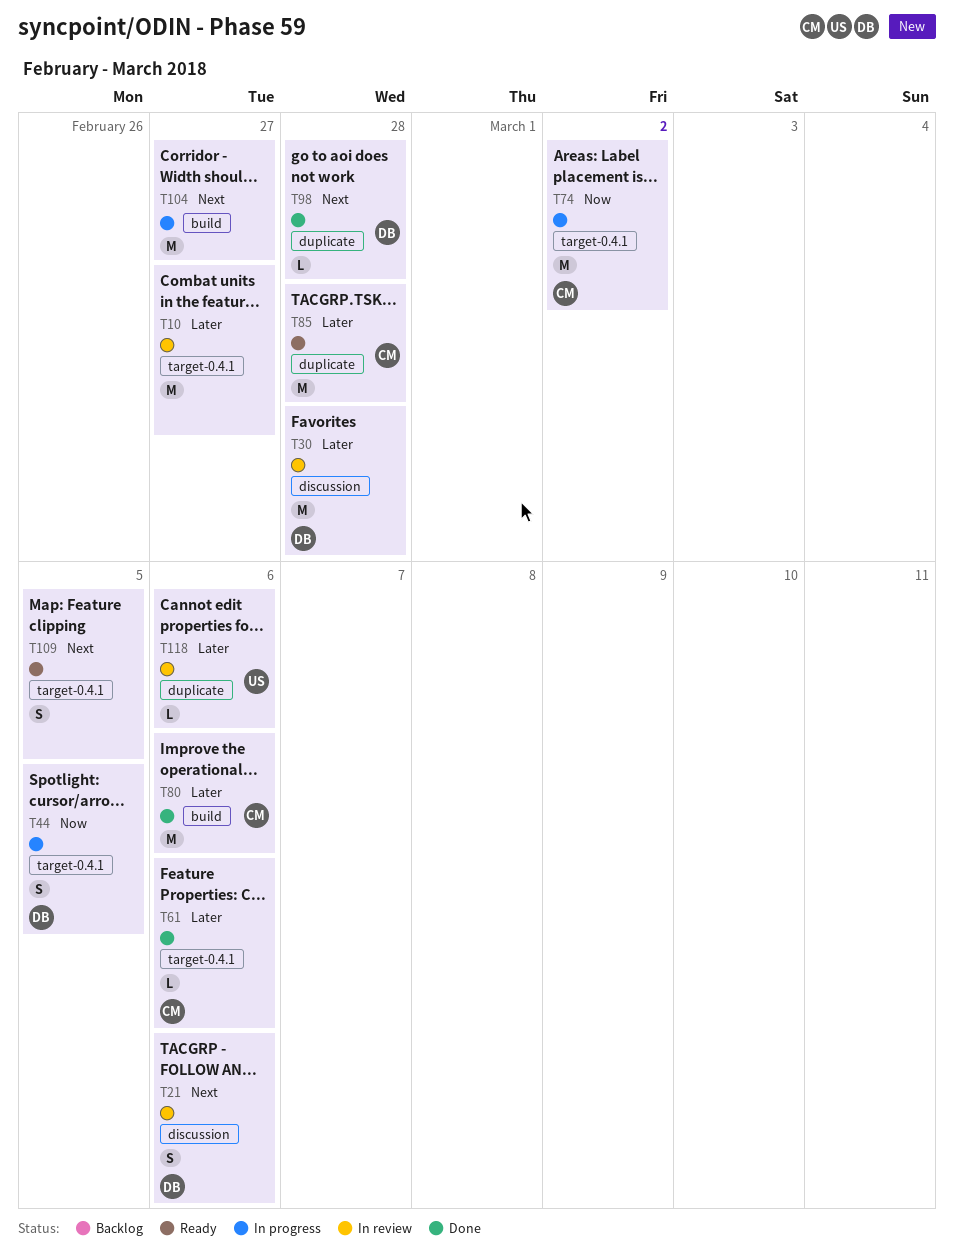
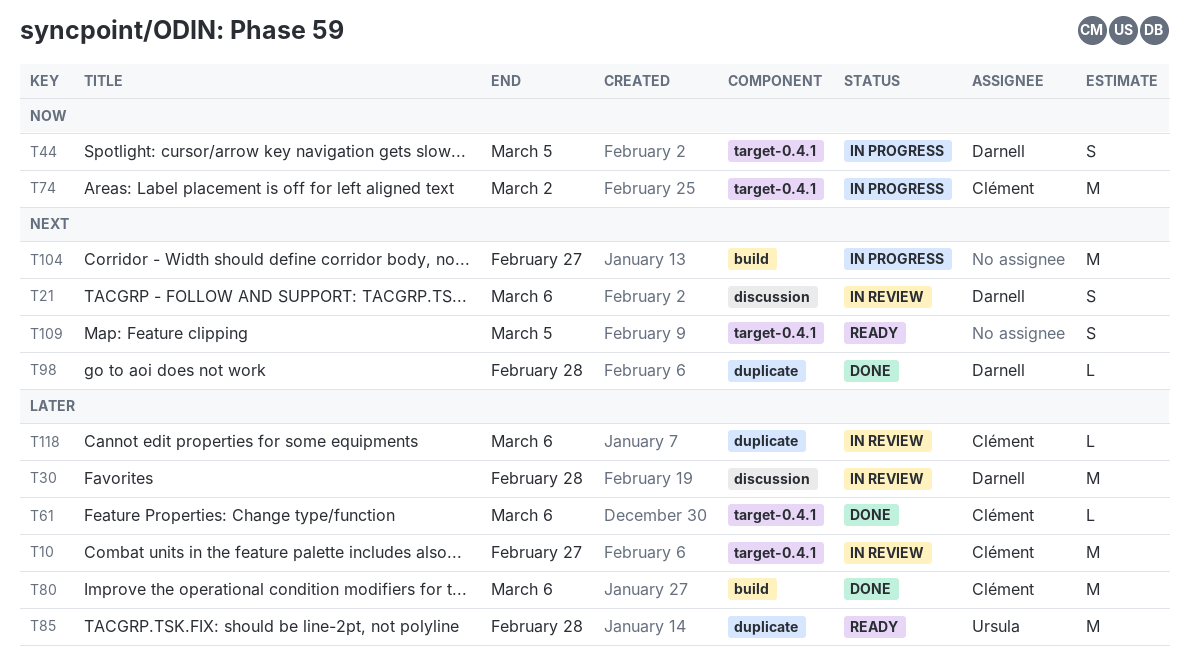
T10, owner: none -> Clément
T85, owner: Clément -> Ursula
T118, owner: Ursula -> Clément

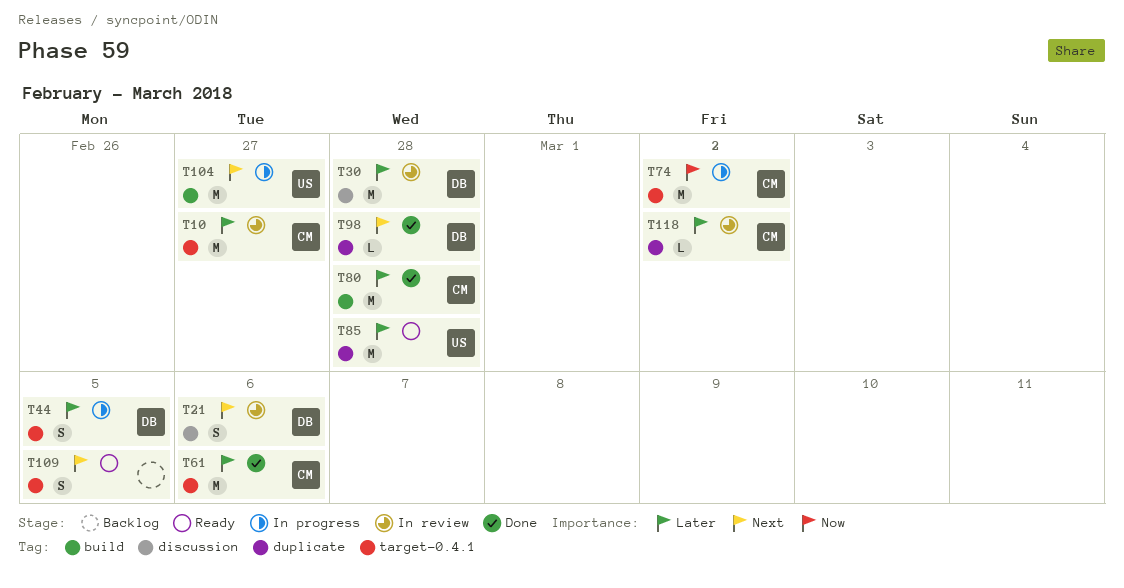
T44, priority: Now -> Later
T61, estimate: L -> M
T80, due: Mar 6 -> Feb 28
T104, owner: none -> Ursula
T118, due: Mar 6 -> Mar 2

